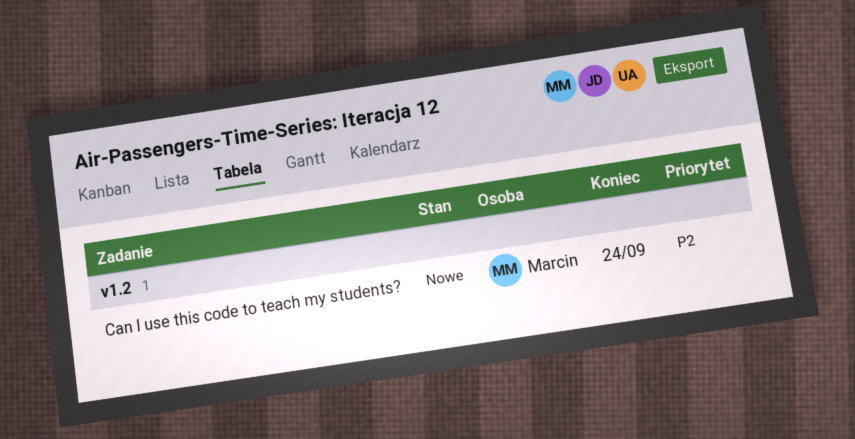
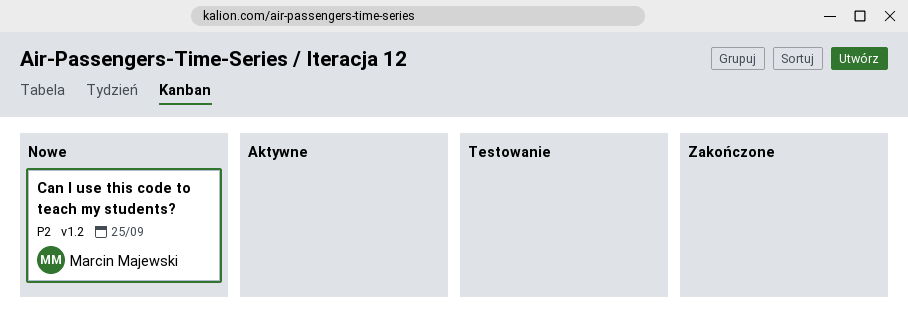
Can I use this code to teach my students?, due: Sep 24 -> Sep 25

